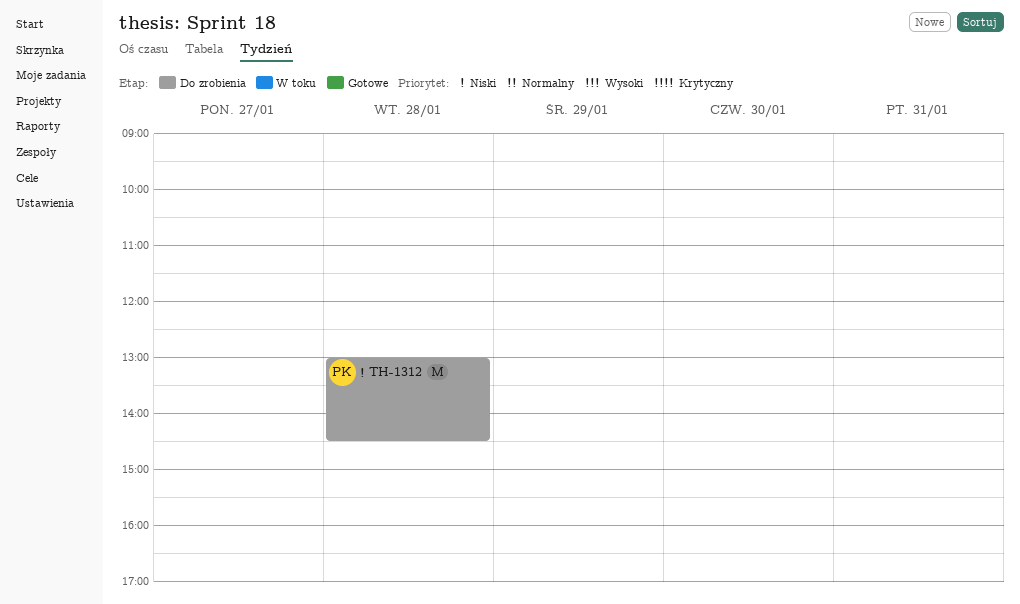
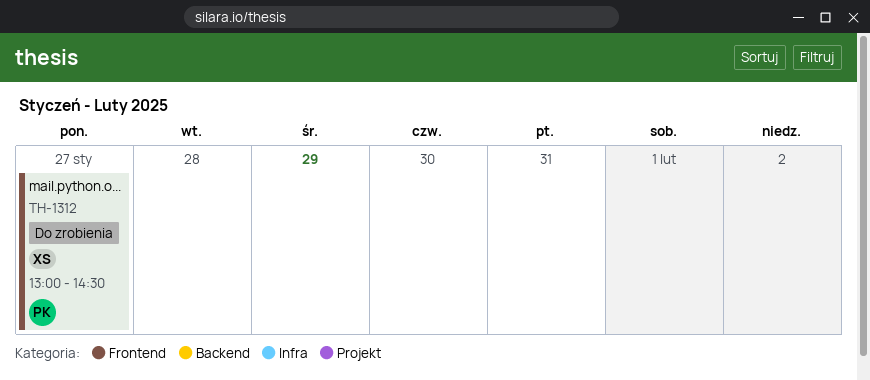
TH-1312, estimate: M -> XS
TH-1312, day: Jan 28 -> Jan 27

